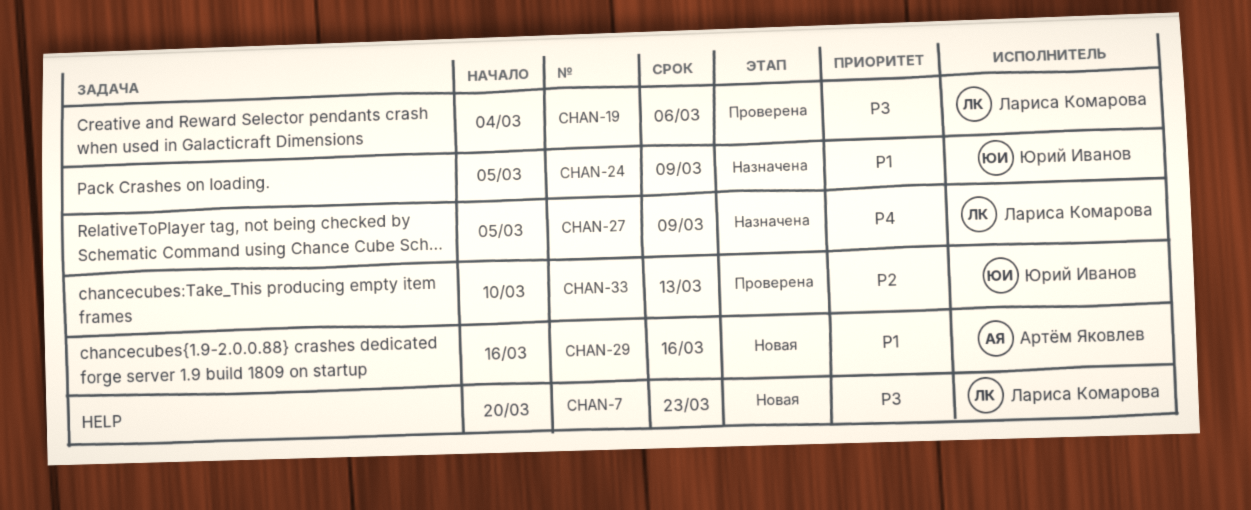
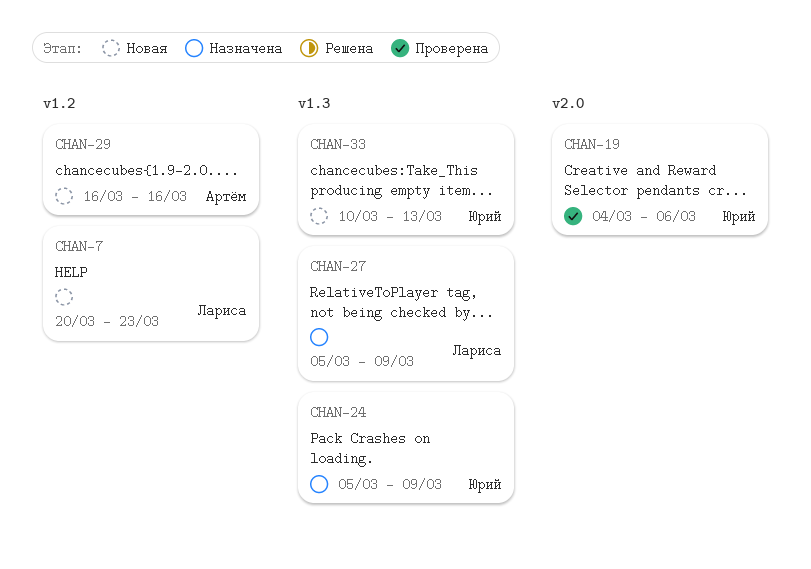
CHAN-19, owner: Лариса Комарова -> Юрий Иванов
CHAN-33, status: Проверена -> Новая

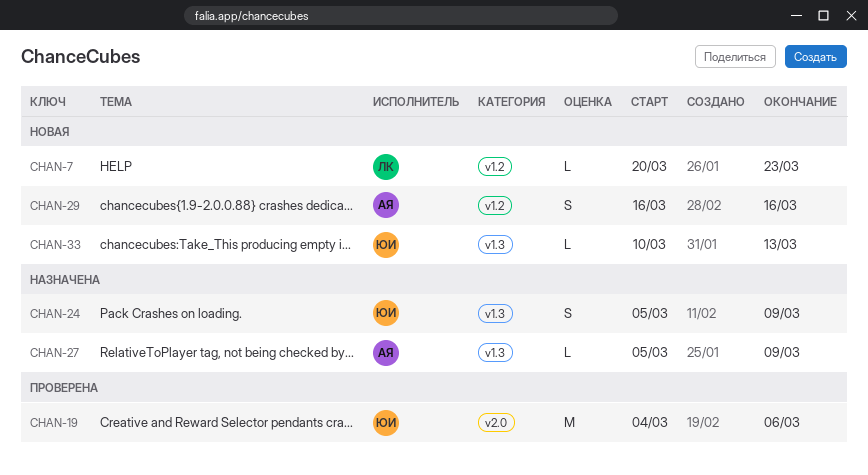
CHAN-27, owner: Лариса -> Артём

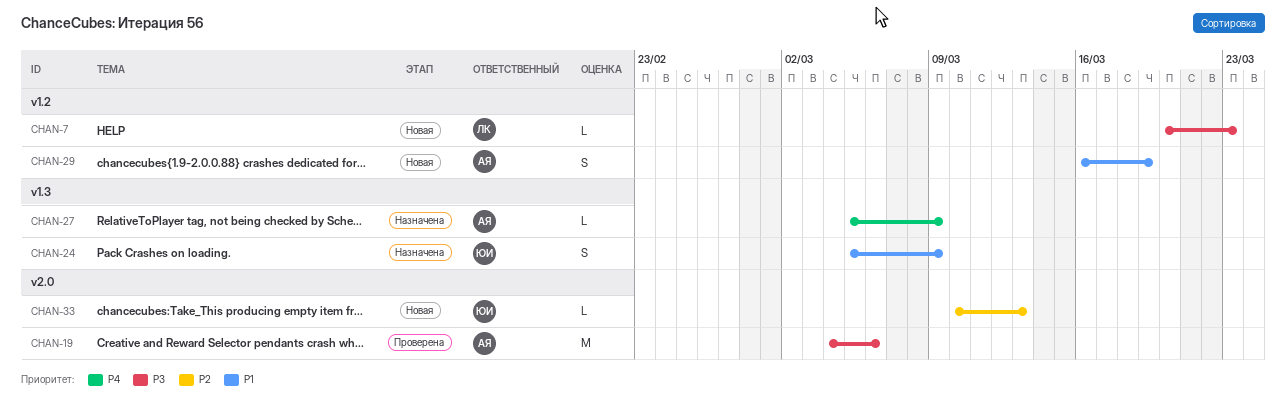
CHAN-19, owner: ЮИ -> АЯ
CHAN-29, due: Mar 16 -> Mar 19
CHAN-33, label: v1.3 -> v2.0

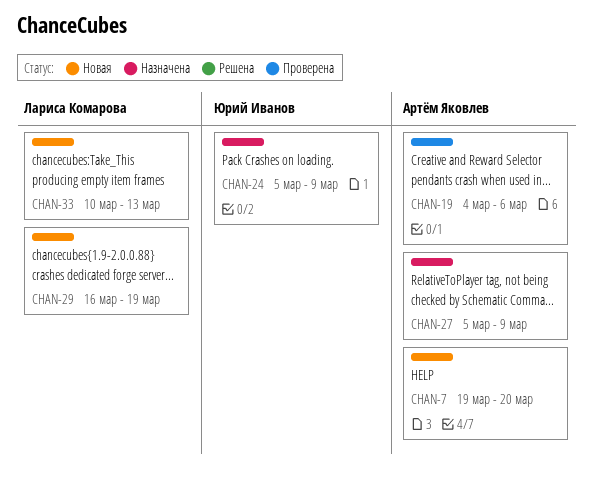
CHAN-7, owner: Лариса Комарова -> Артём Яковлев
CHAN-7, start: Mar 20 -> Mar 19
CHAN-7, due: Mar 23 -> Mar 20
CHAN-29, owner: Артём Яковлев -> Лариса Комарова
CHAN-33, owner: Юрий Иванов -> Лариса Комарова

